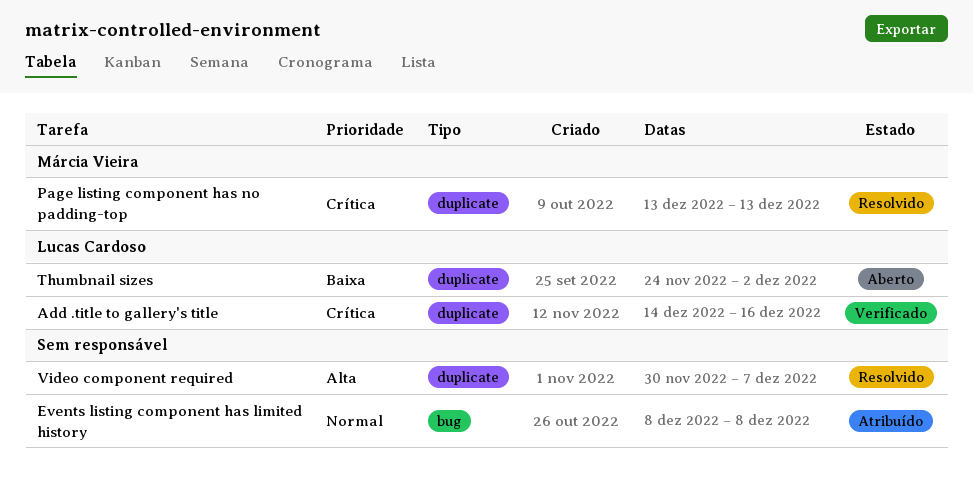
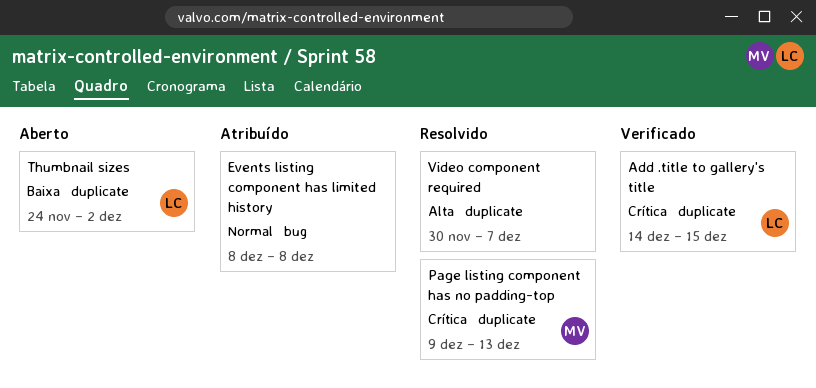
Add .title to gallery's title, due: Dec 16 -> Dec 15
Page listing component has no padding-top, start: Dec 13 -> Dec 9

